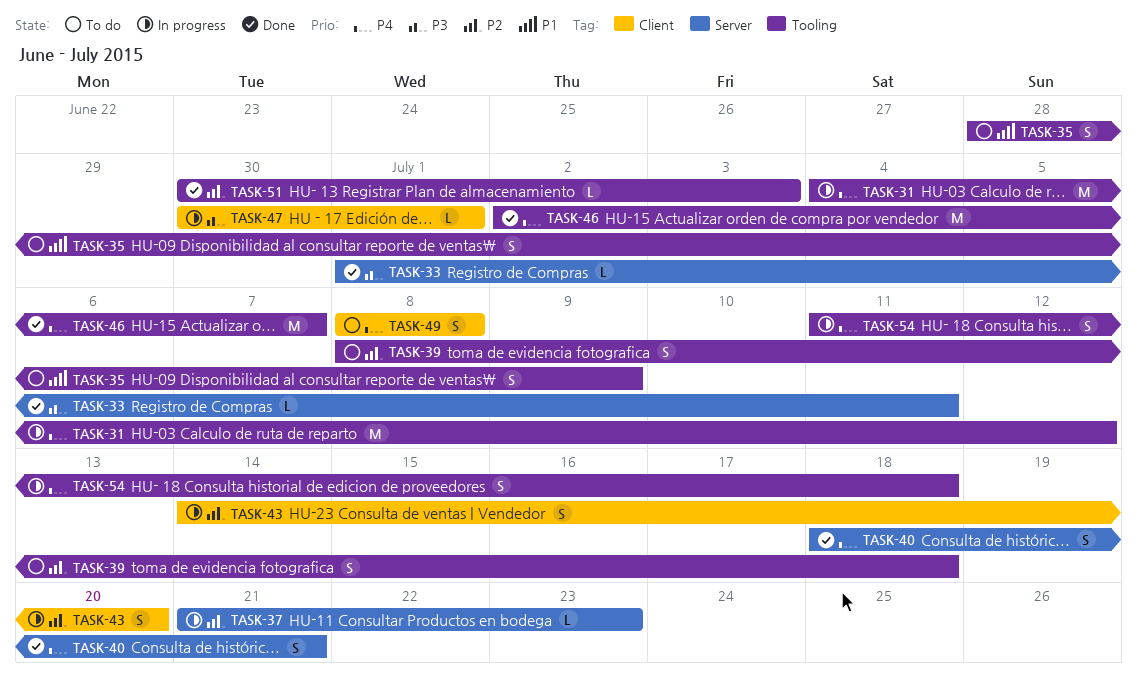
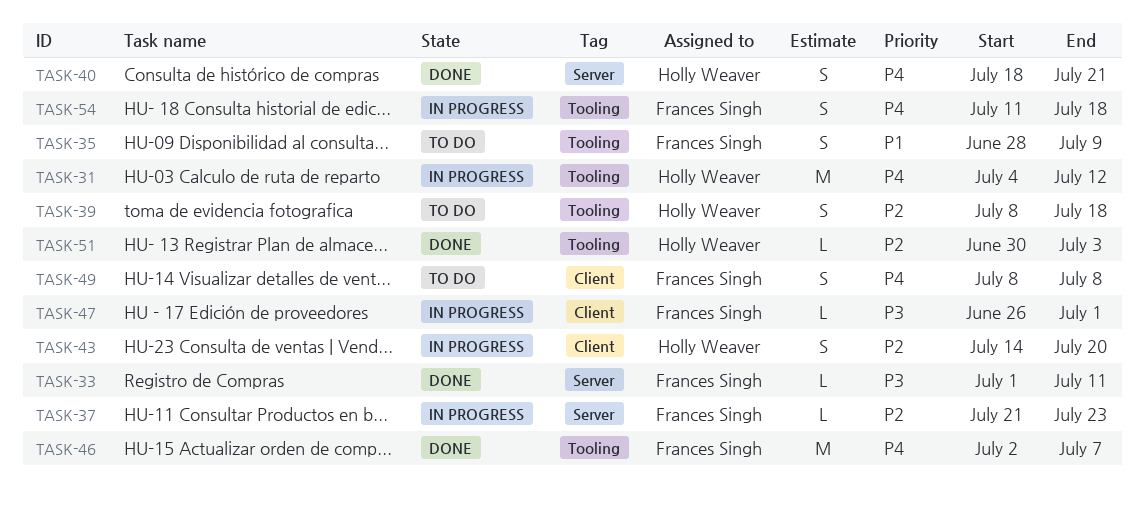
TASK-47, start: Jun 30 -> Jun 26

